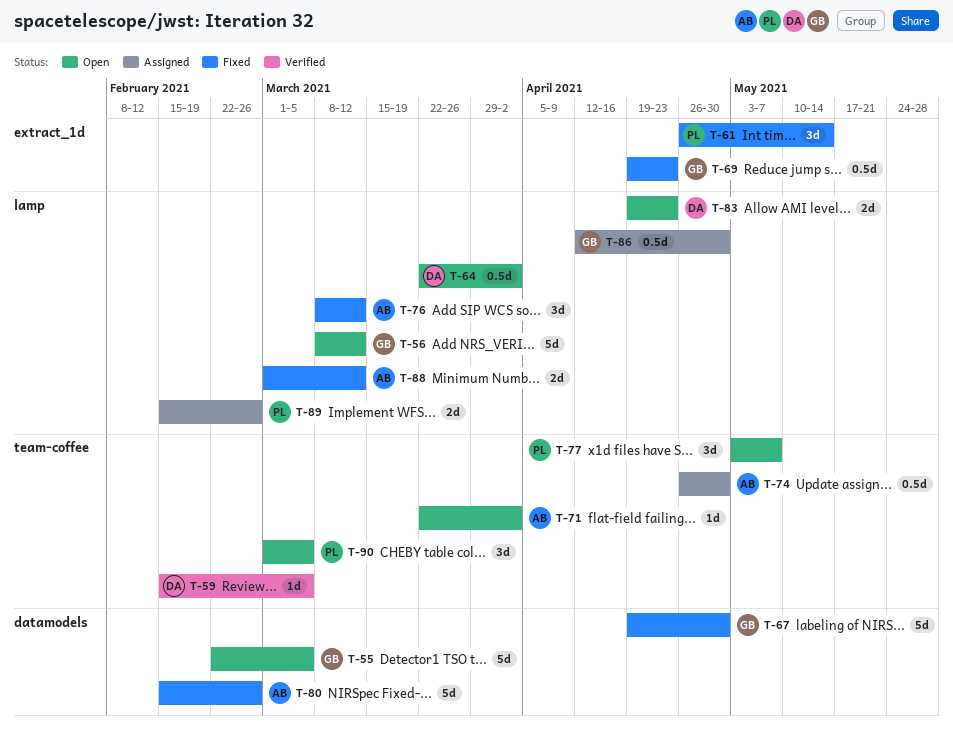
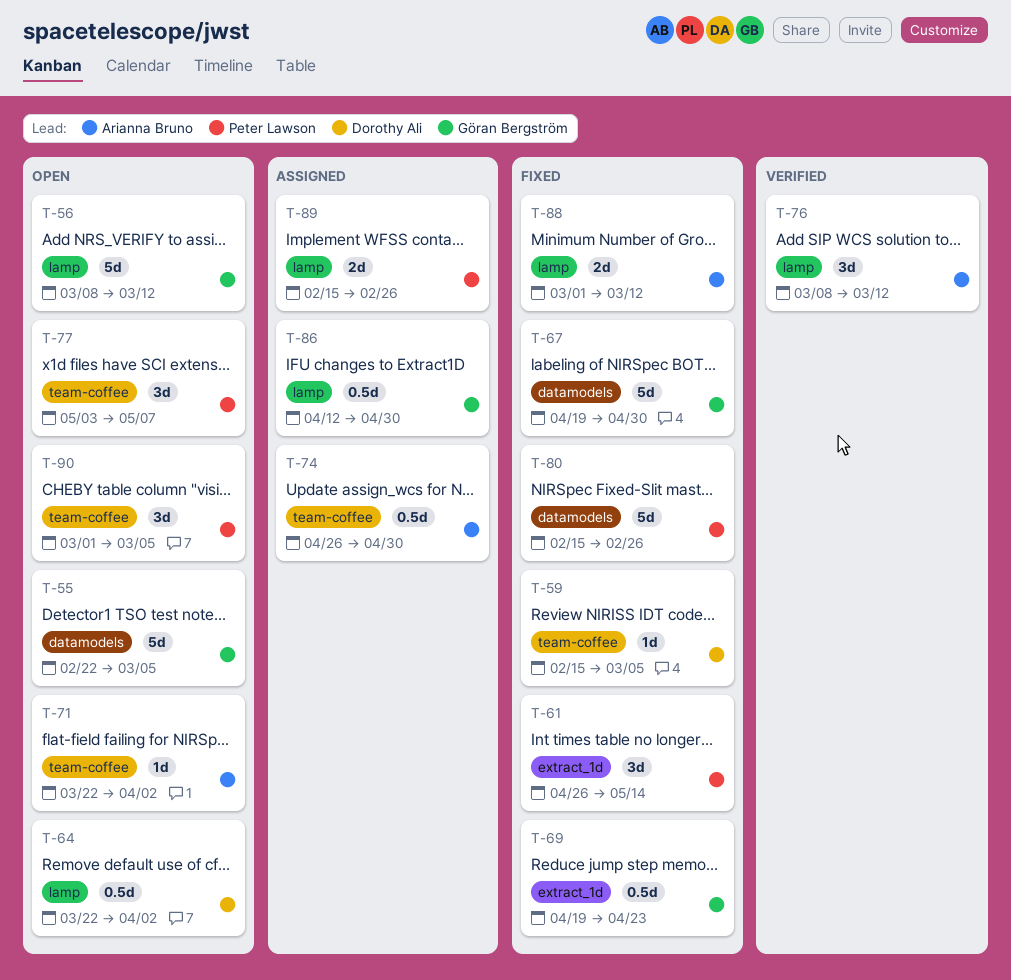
T-59, status: Verified -> Fixed
T-76, status: Fixed -> Verified
T-80, owner: Arianna Bruno -> Peter Lawson
T-83: present -> none

